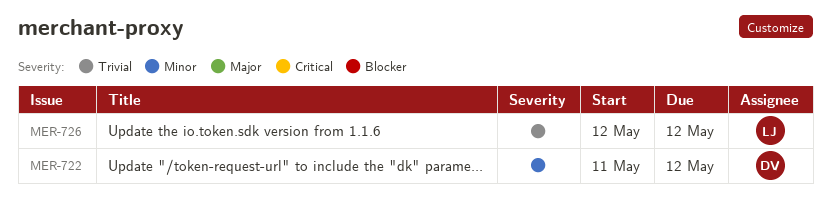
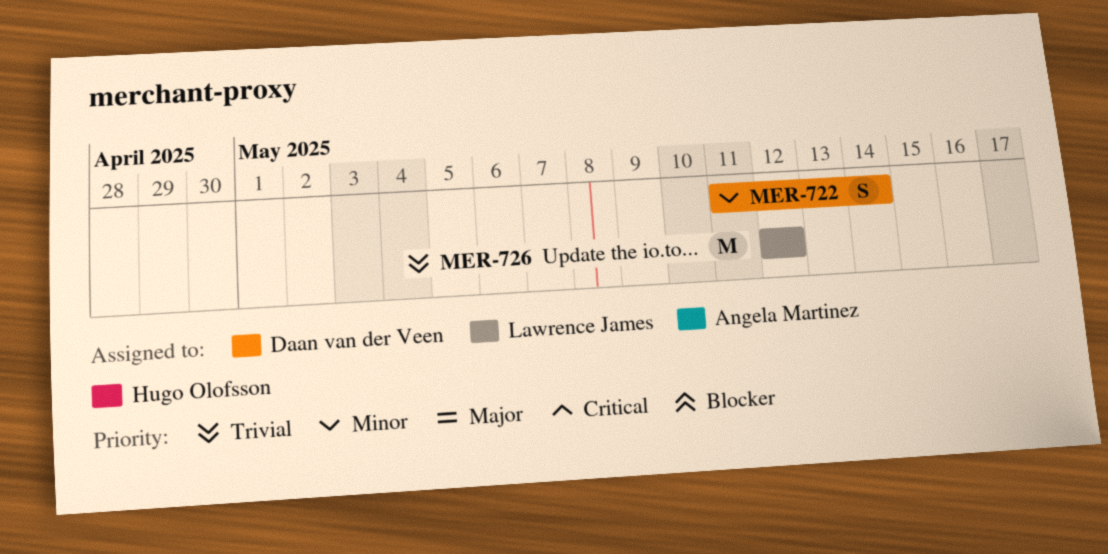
MER-722, due: May 12 -> May 14

